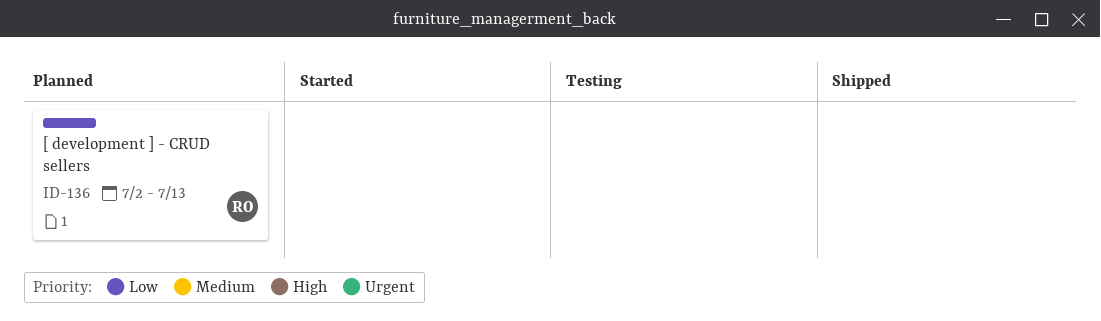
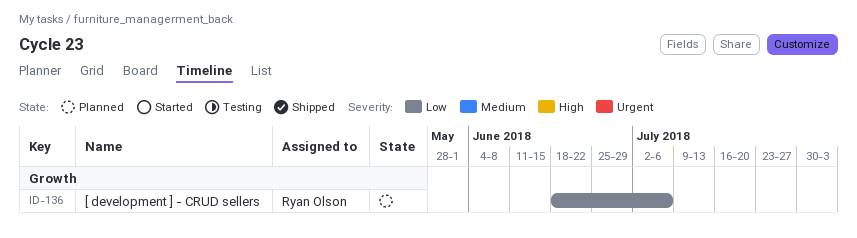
ID-136, start: Jul 2 -> Jun 18
ID-136, due: Jul 13 -> Jul 6

